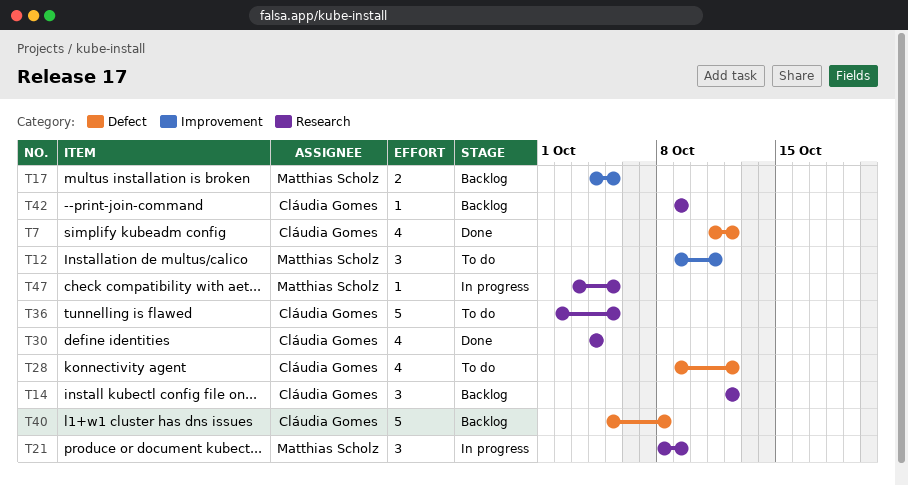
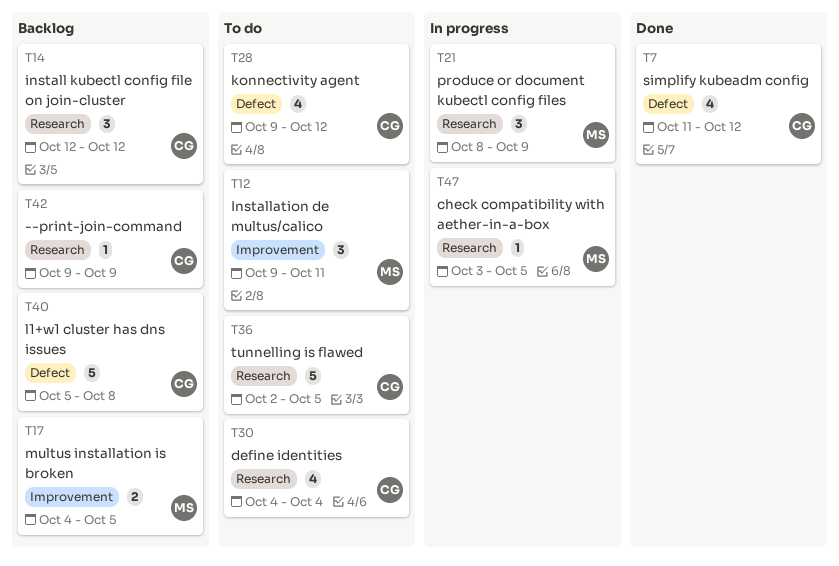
T30, status: Done -> To do

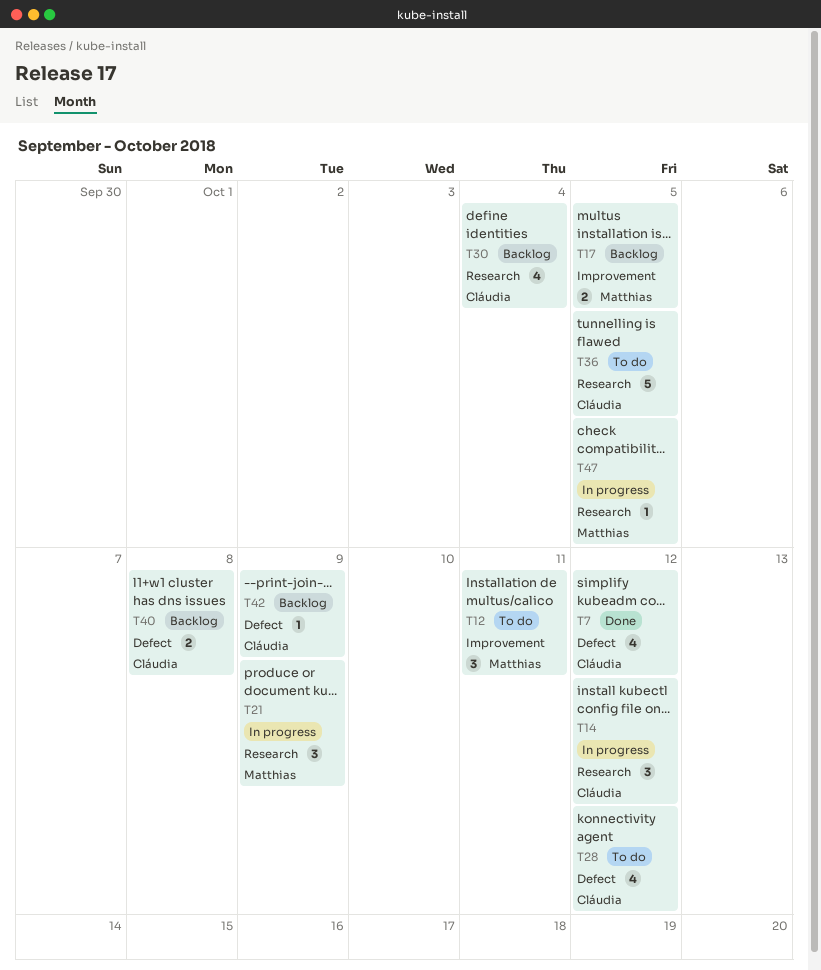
T14, status: Backlog -> In progress
T30, status: To do -> Backlog
T40, estimate: 5 -> 2
T42, label: Research -> Defect

